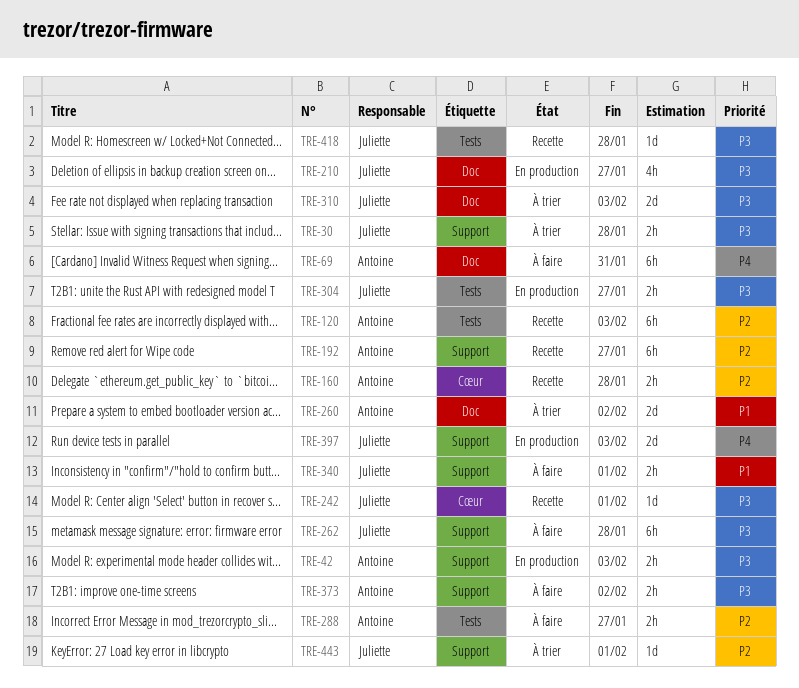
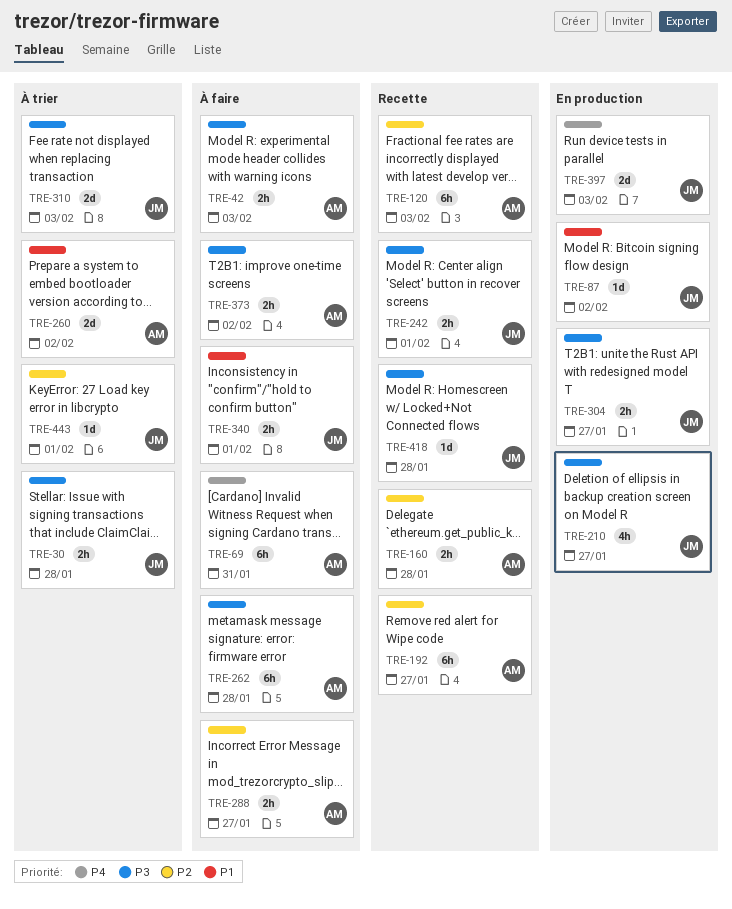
TRE-42, status: En production -> À faire
TRE-87: none -> present
TRE-242, estimate: 1d -> 2h
TRE-262, owner: Juliette -> Antoine

